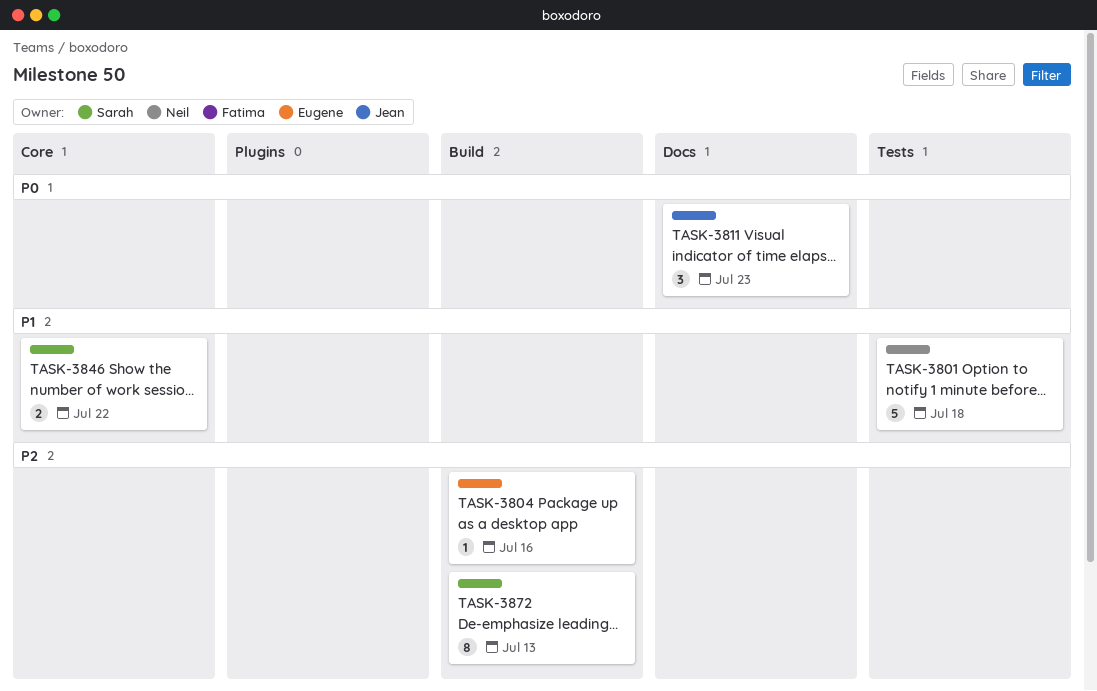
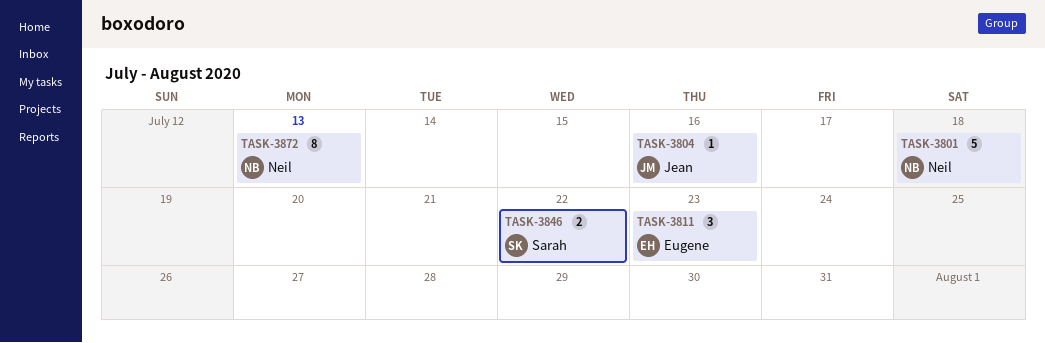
TASK-3804, owner: Eugene -> Jean
TASK-3811, owner: Jean -> Eugene
TASK-3872, owner: Sarah -> Neil

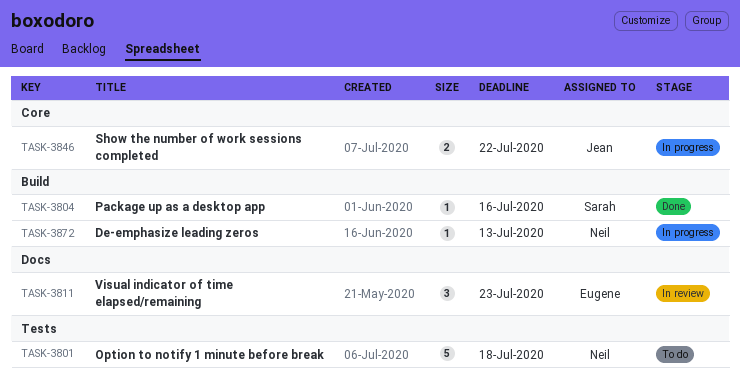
TASK-3804, owner: Jean -> Sarah
TASK-3846, owner: Sarah -> Jean
TASK-3872, estimate: 8 -> 1

